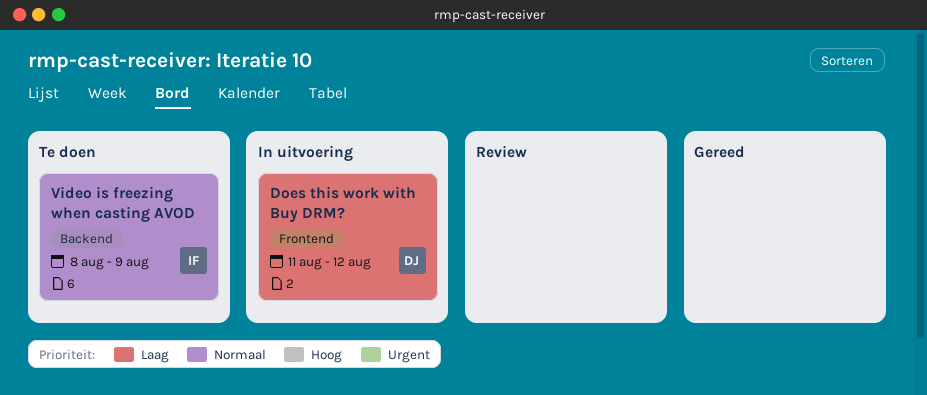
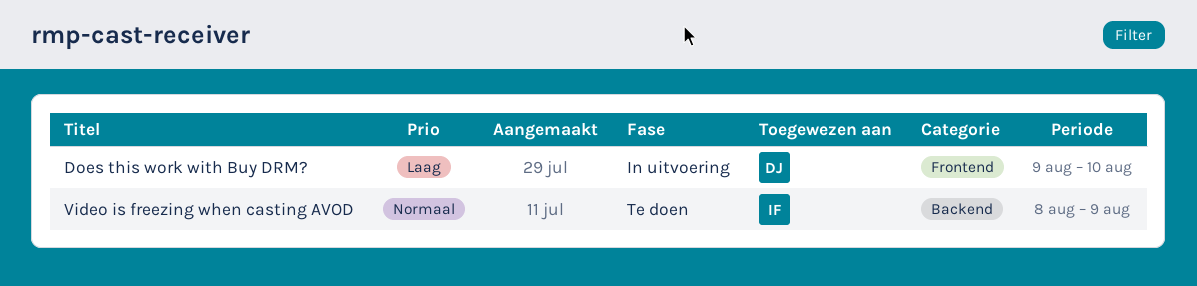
Does this work with Buy DRM?, start: Aug 11 -> Aug 9
Does this work with Buy DRM?, due: Aug 12 -> Aug 10

